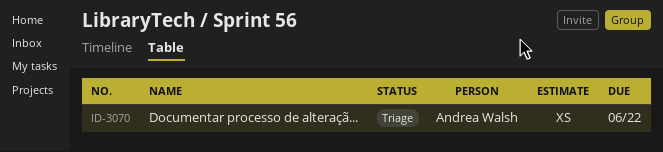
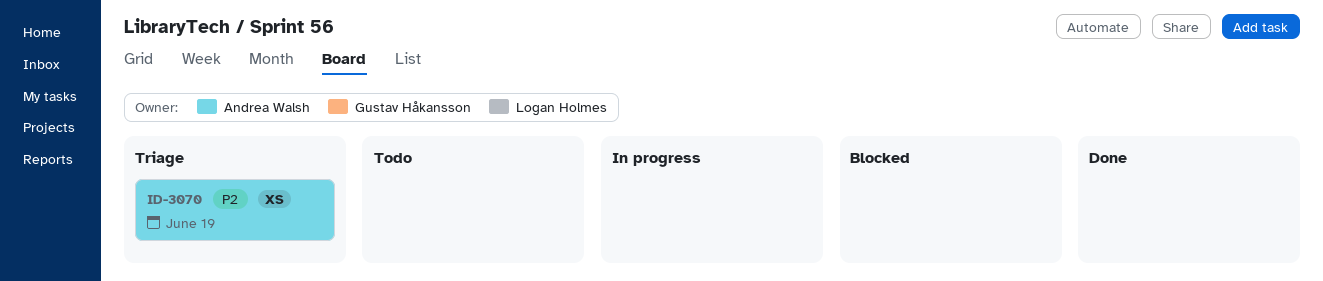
ID-3070, due: Jun 22 -> Jun 19

